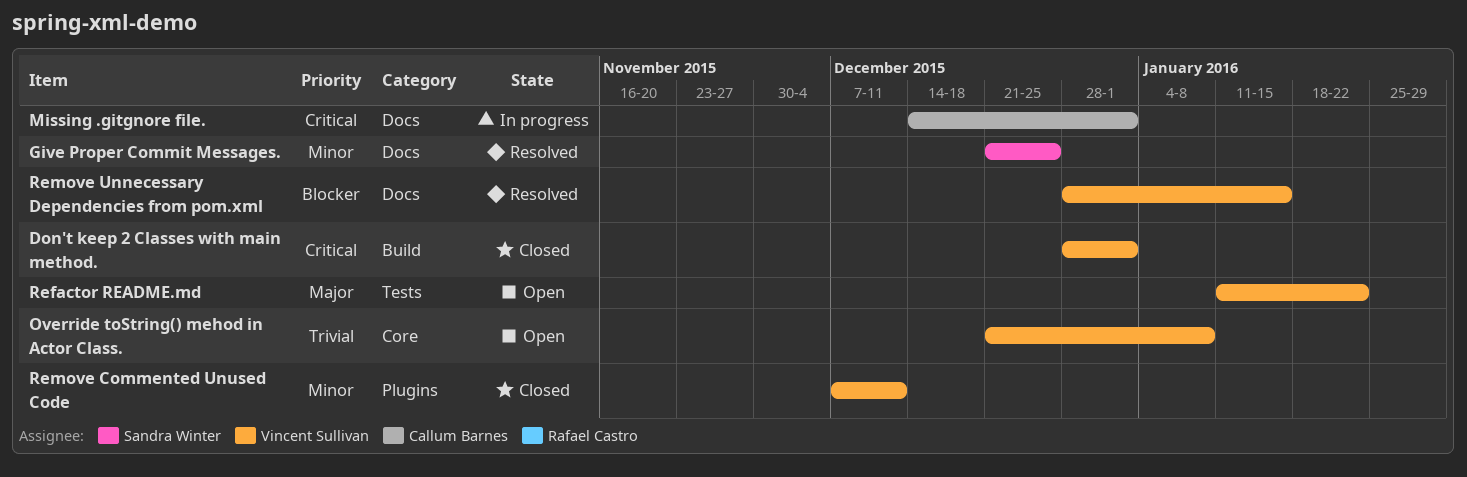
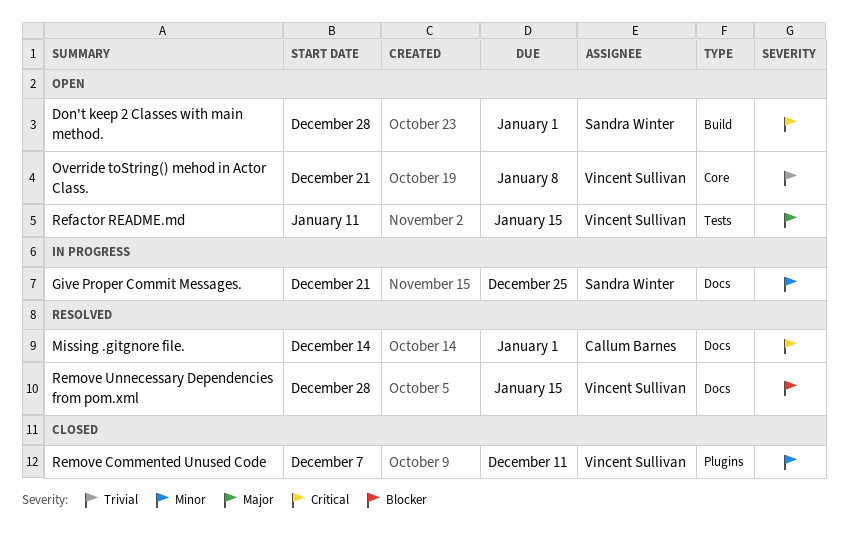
Don't keep 2 Classes with main method., status: Closed -> Open
Don't keep 2 Classes with main method., owner: Vincent Sullivan -> Sandra Winter
Give Proper Commit Messages., status: Resolved -> In progress
Missing .gitgnore file., status: In progress -> Resolved
Refactor README.md, due: Jan 22 -> Jan 15

